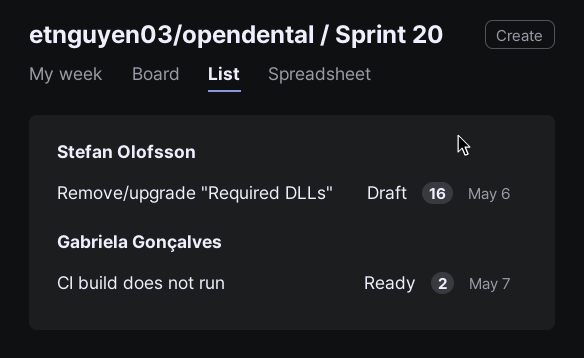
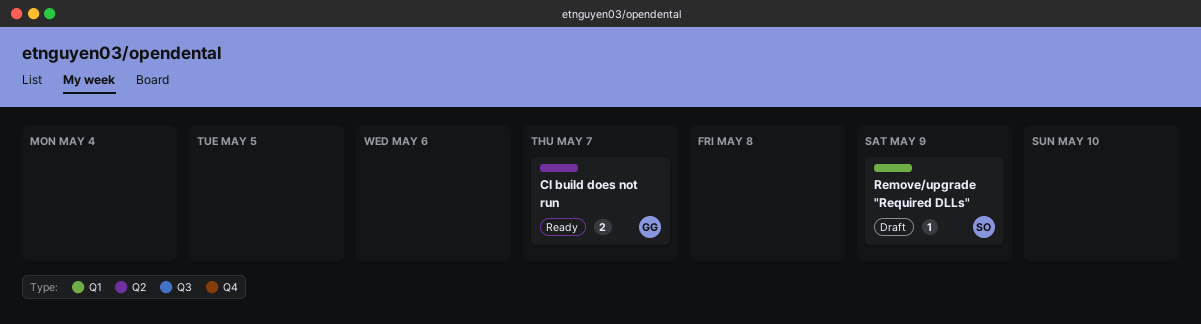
Remove/upgrade "Required DLLs", estimate: 16 -> 1
Remove/upgrade "Required DLLs", due: May 6 -> May 9

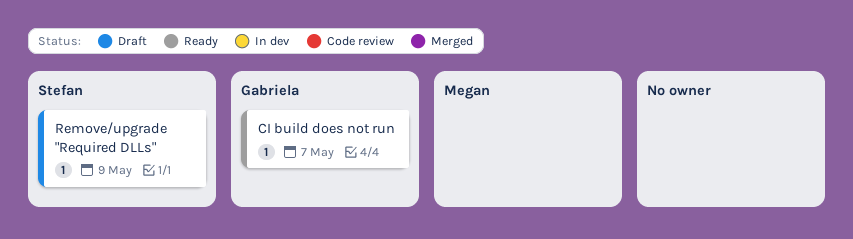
CI build does not run, estimate: 2 -> 1

